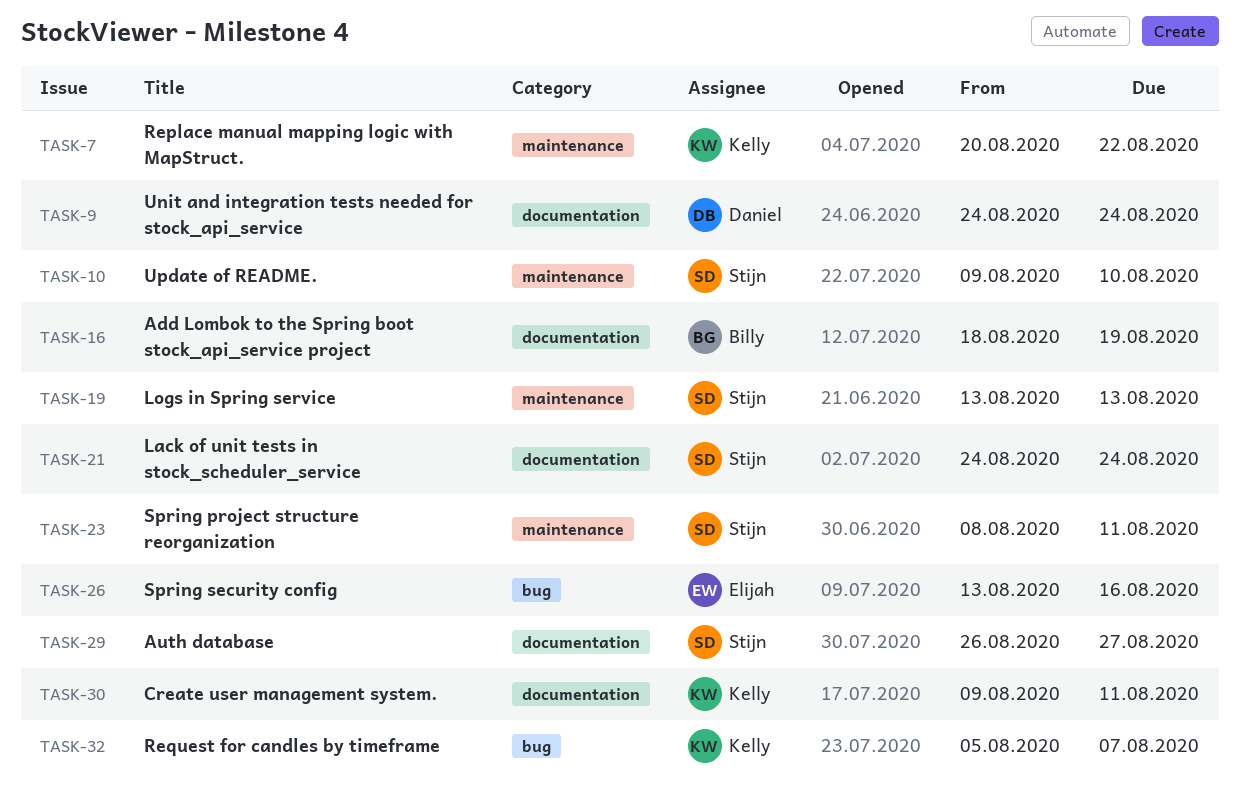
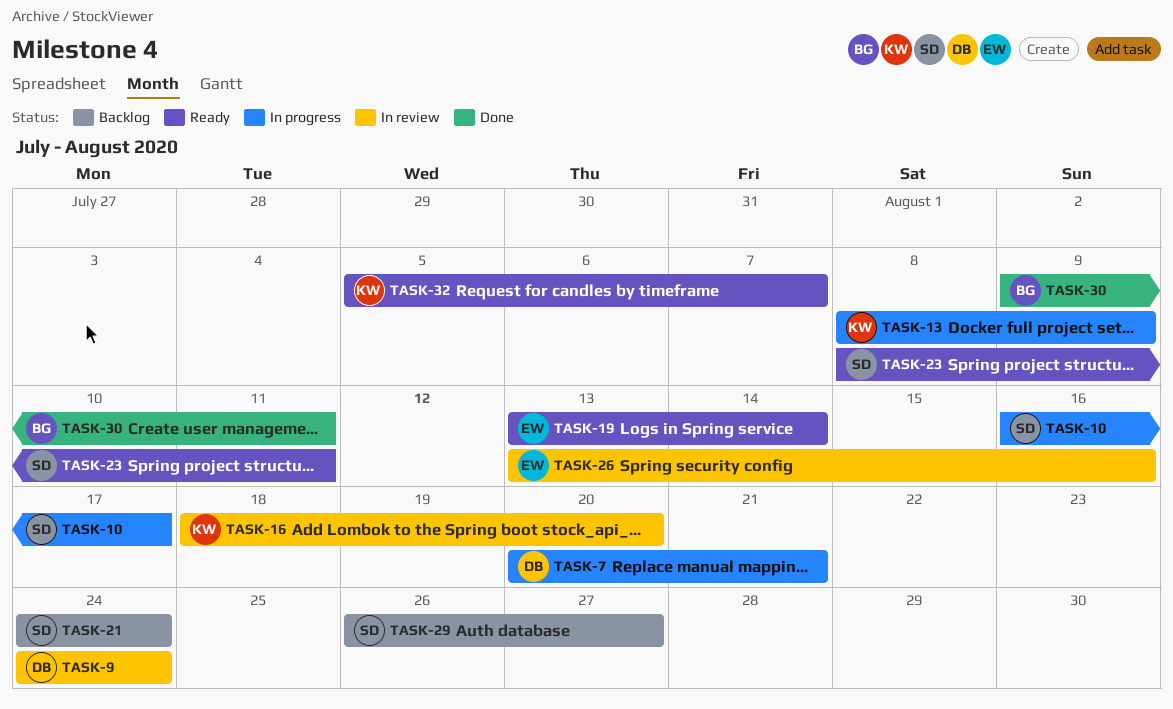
TASK-7, owner: Kelly -> Daniel
TASK-7, due: Aug 22 -> Aug 21
TASK-10, start: Aug 9 -> Aug 16
TASK-10, due: Aug 10 -> Aug 17
TASK-13: none -> present
TASK-16, owner: Billy -> Kelly
TASK-16, due: Aug 19 -> Aug 20
TASK-19, owner: Stijn -> Elijah
TASK-19, due: Aug 13 -> Aug 14
TASK-30, owner: Kelly -> Billy

